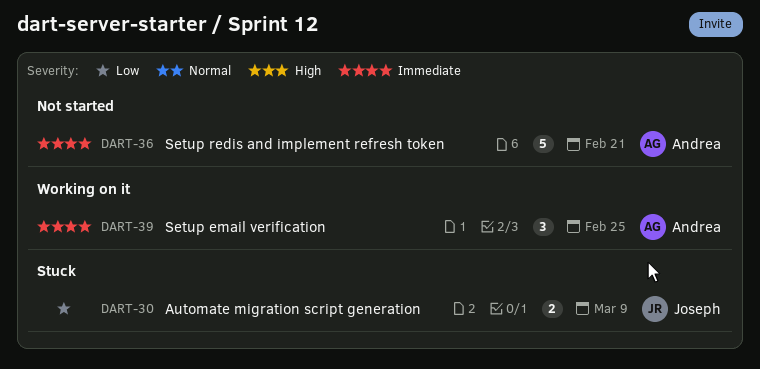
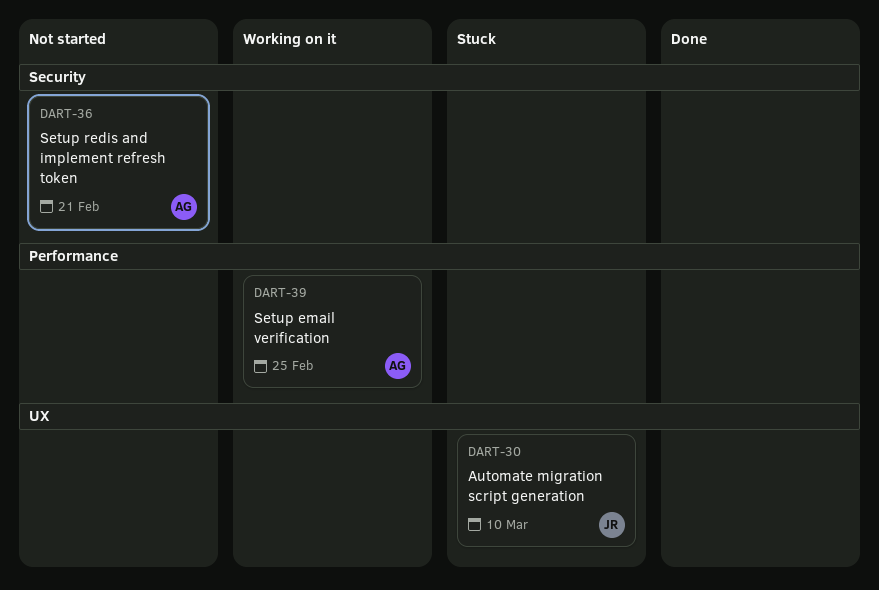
DART-30, due: Mar 9 -> Mar 10

